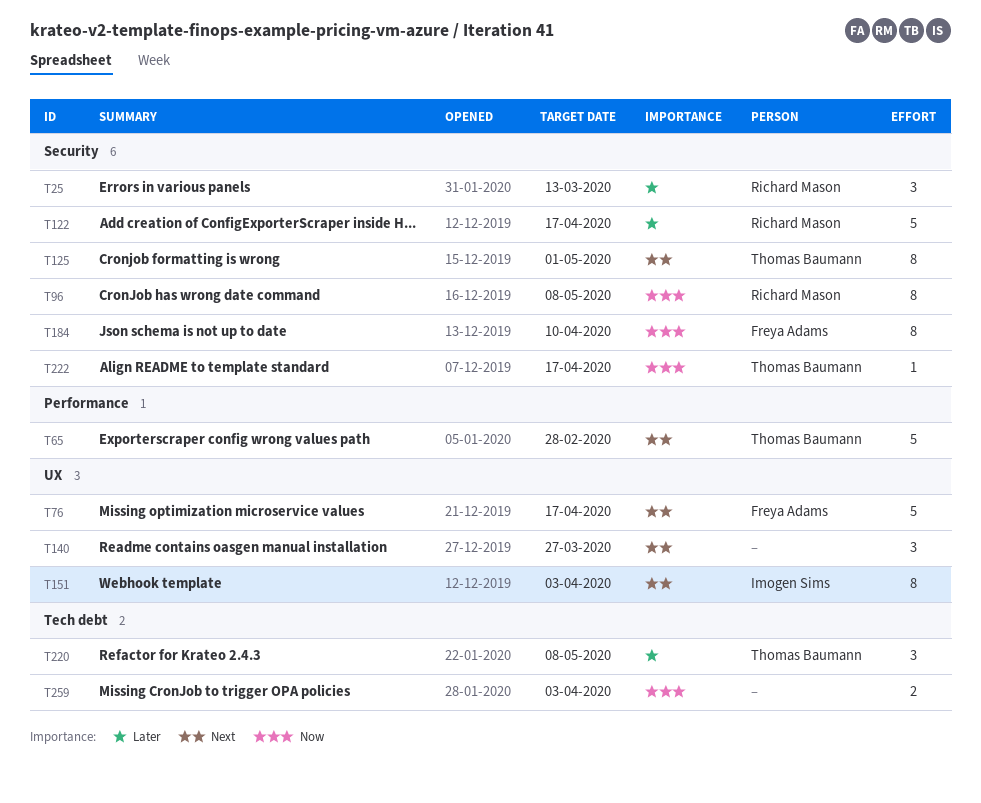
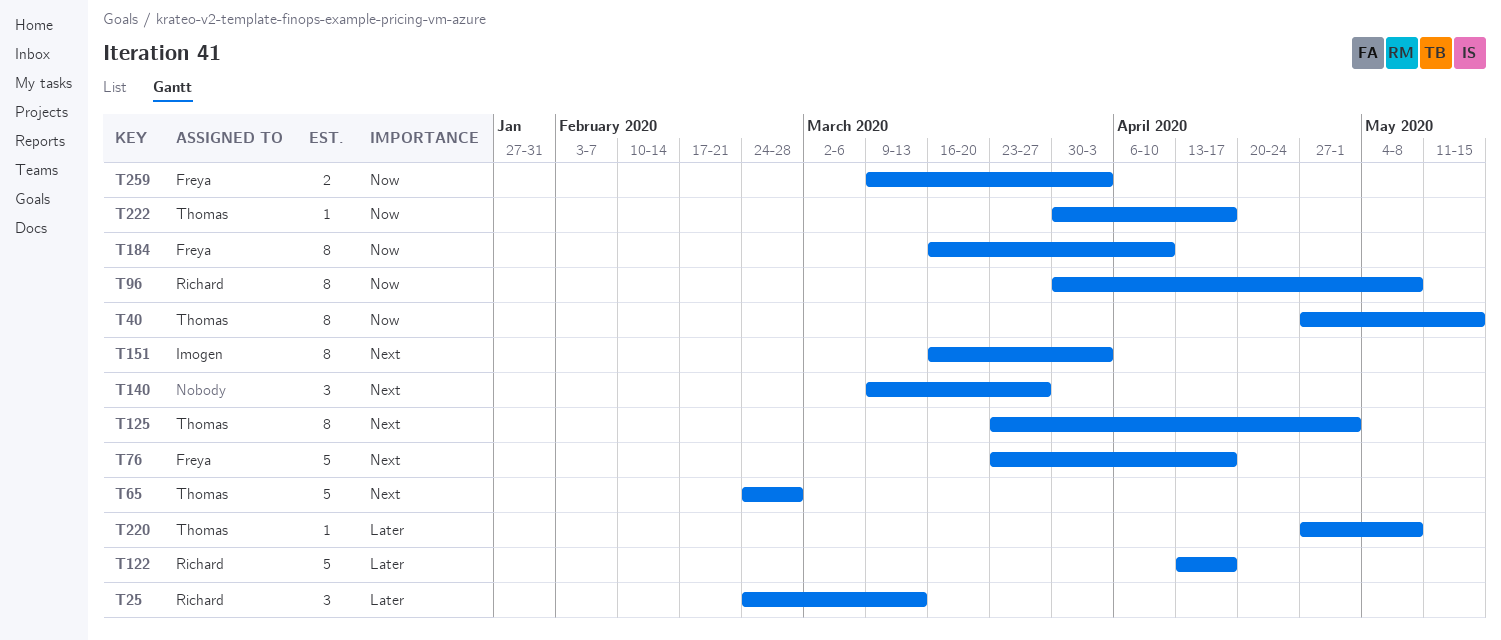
T40: none -> present
T220, estimate: 3 -> 1
T259, owner: none -> Freya Adams

